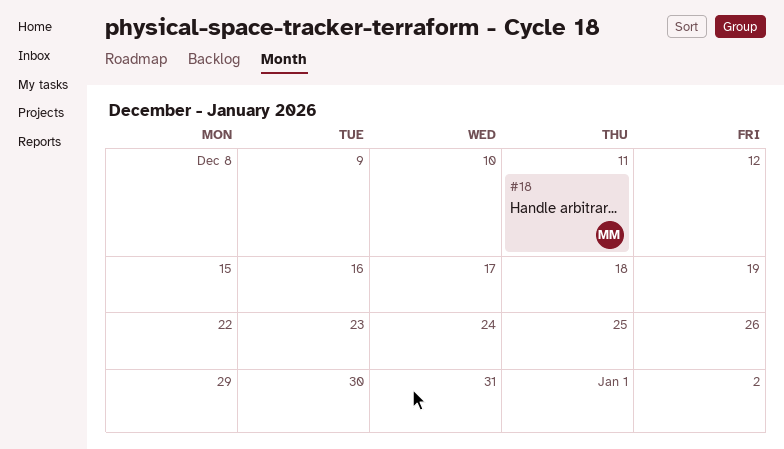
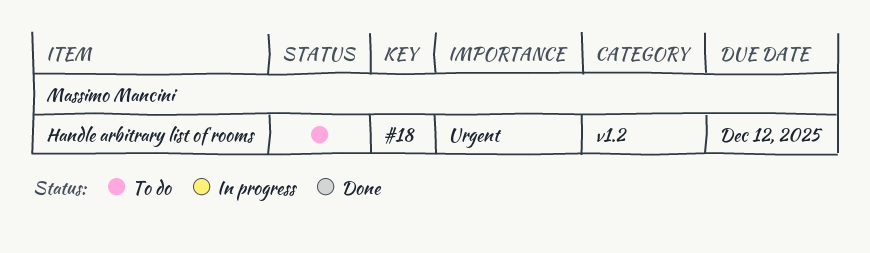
#18, due: Dec 11 -> Dec 12

